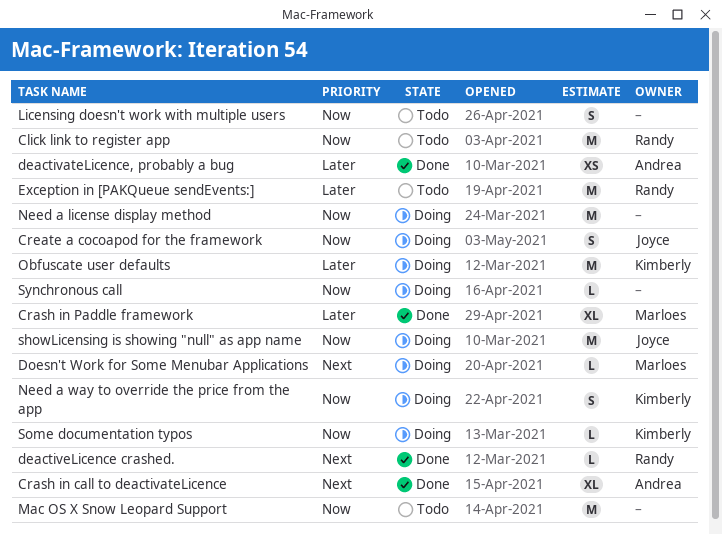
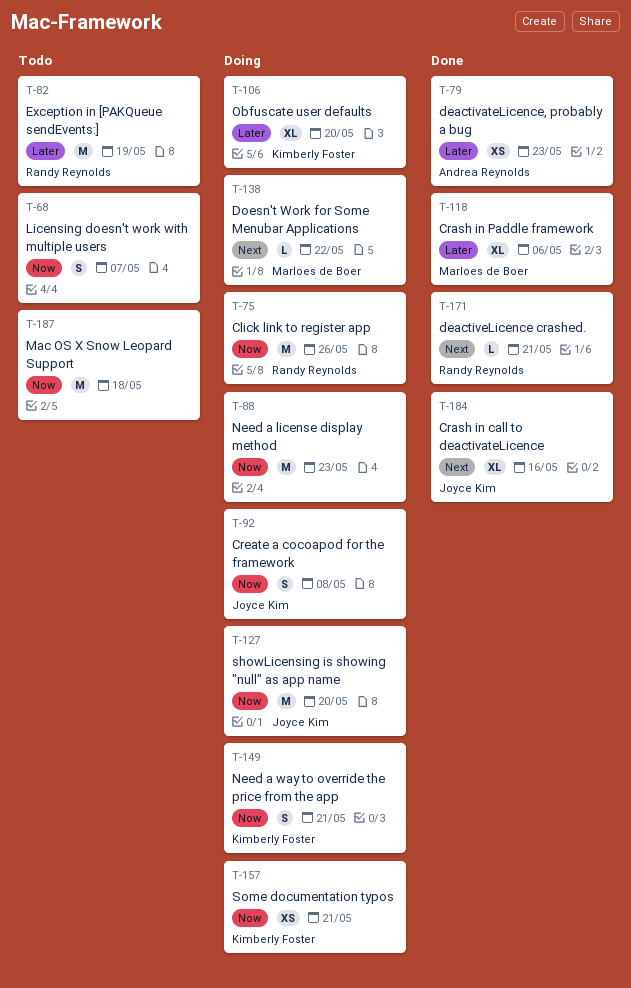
Click link to register app, status: Todo -> Doing
Crash in call to deactivateLicence, owner: Andrea Reynolds -> Joyce Kim
Obfuscate user defaults, estimate: M -> XL
Some documentation typos, estimate: L -> XS
Synchronous call: present -> none

